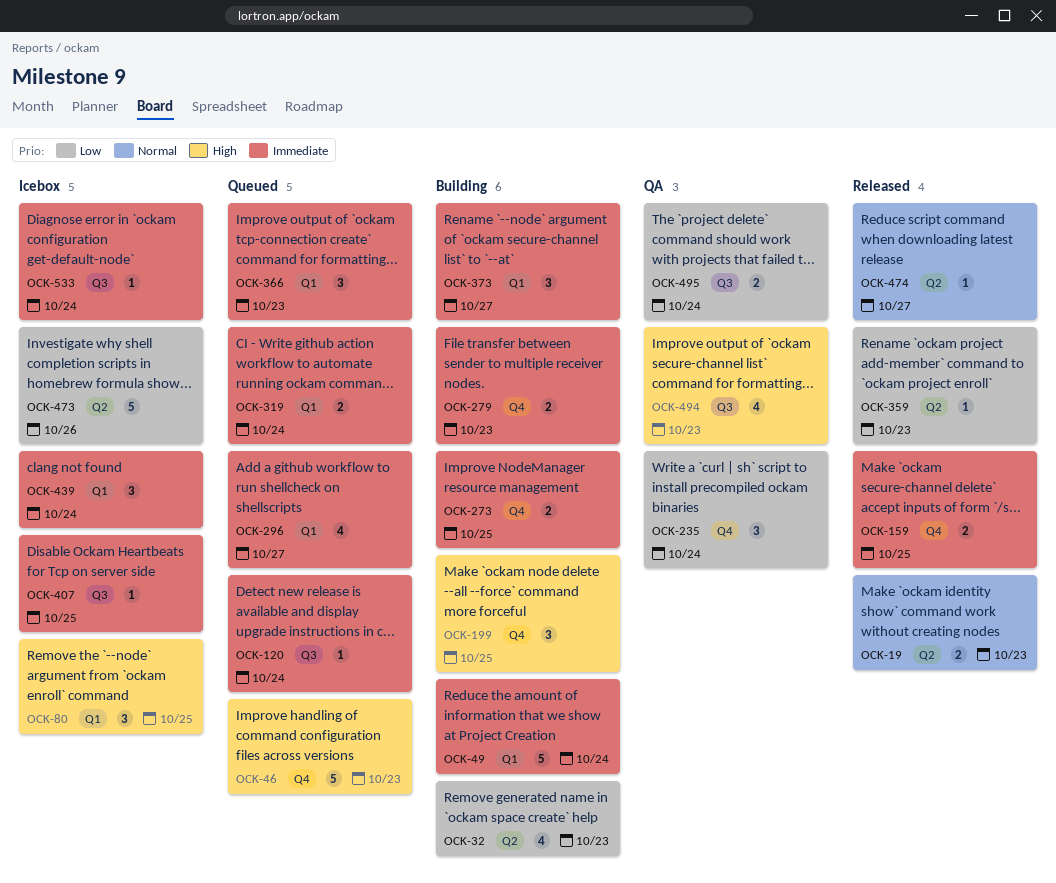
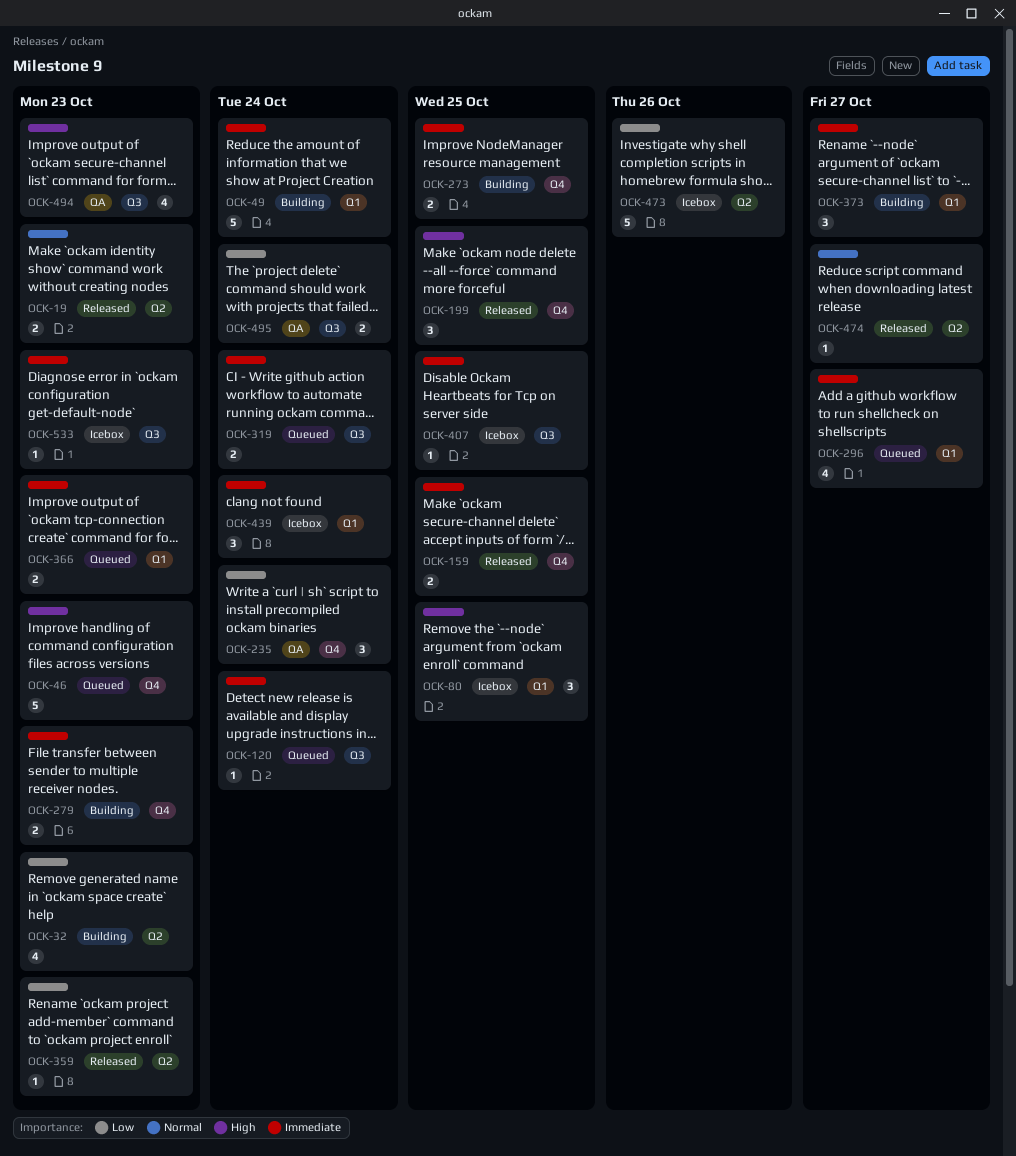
OCK-199, status: Building -> Released
OCK-319, label: Q1 -> Q3
OCK-366, estimate: 3 -> 2
OCK-533, due: Oct 24 -> Oct 23

